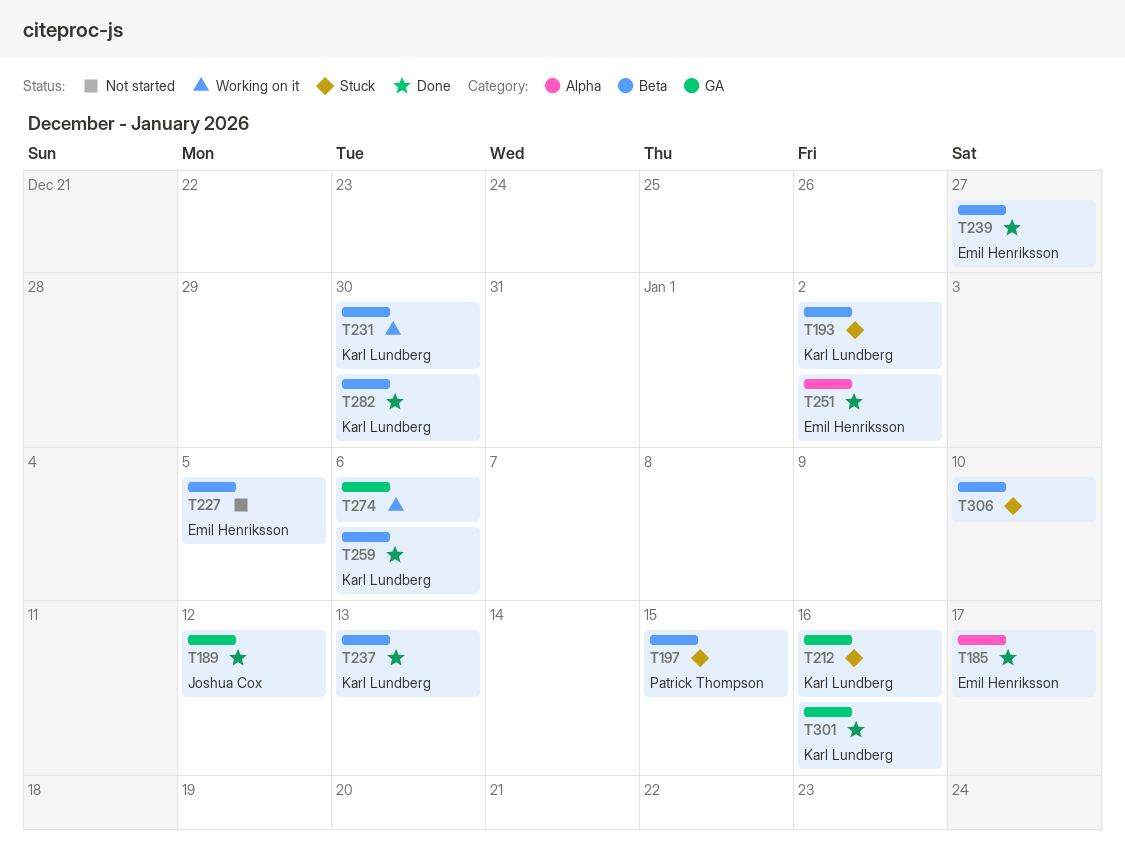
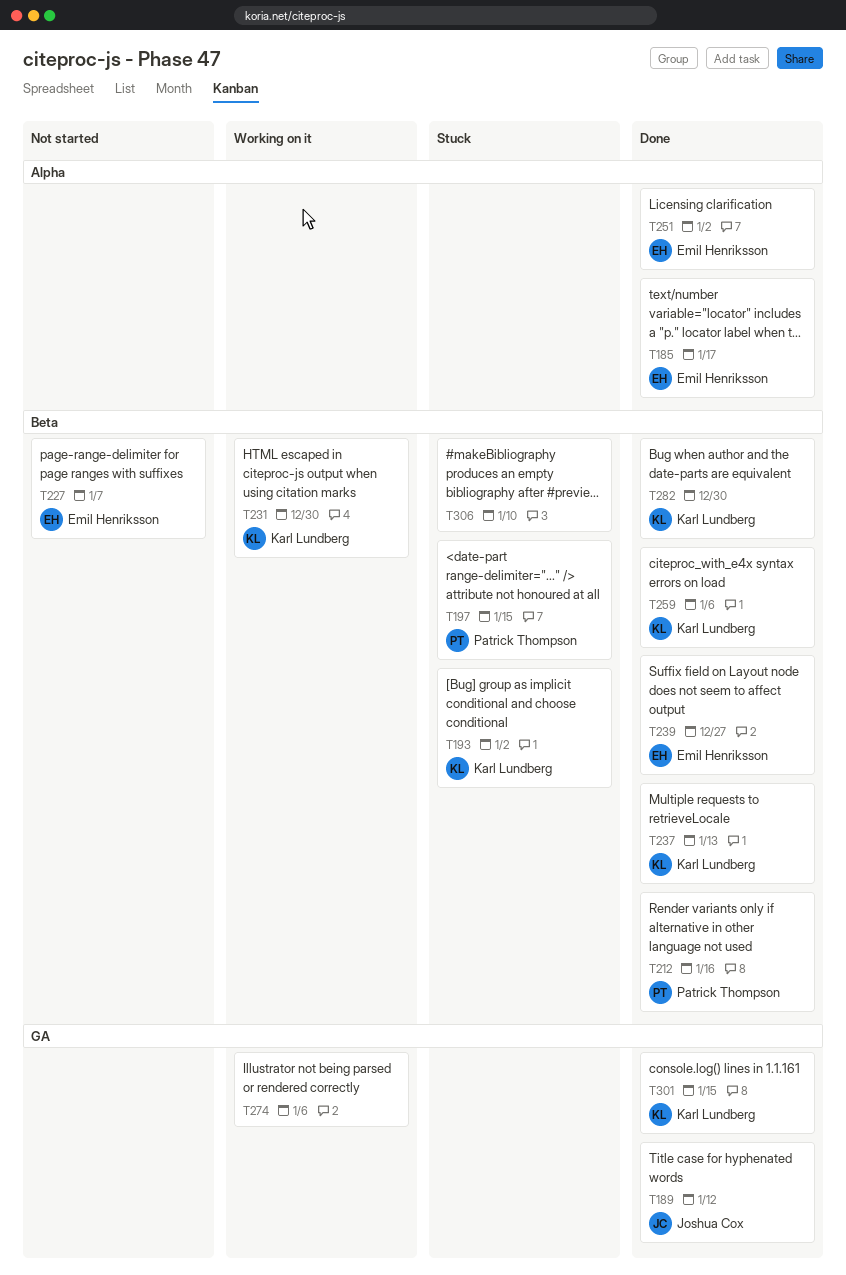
T212, status: Stuck -> Done
T212, owner: Karl Lundberg -> Patrick Thompson
T212, label: GA -> Beta
T227, due: Jan 5 -> Jan 7
T301, due: Jan 16 -> Jan 15

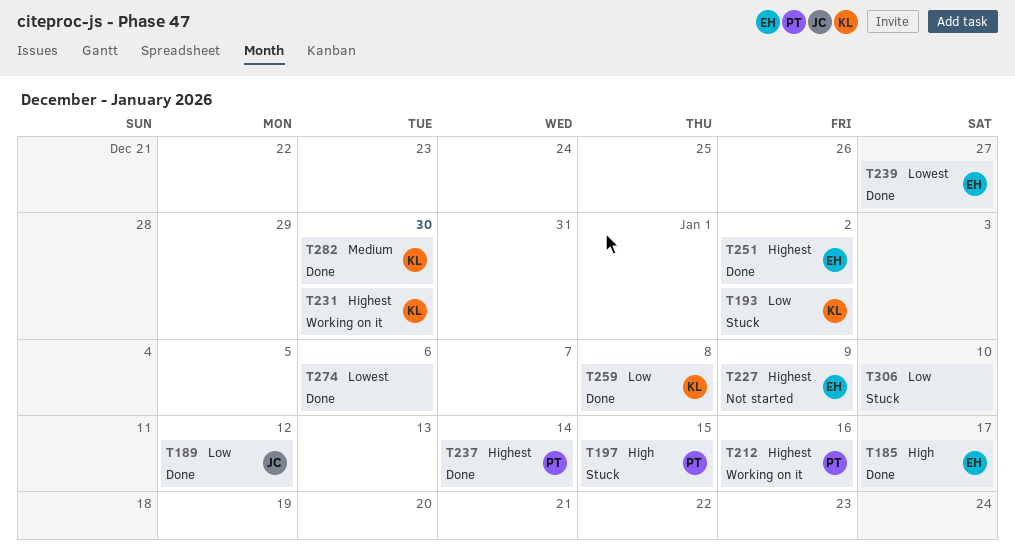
T212, status: Done -> Working on it
T227, due: Jan 7 -> Jan 9
T237, owner: Karl Lundberg -> Patrick Thompson
T237, due: Jan 13 -> Jan 14
T259, due: Jan 6 -> Jan 8
T274, status: Working on it -> Done
T301: present -> none

